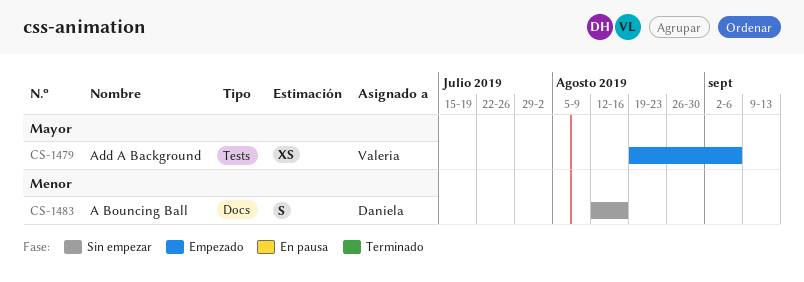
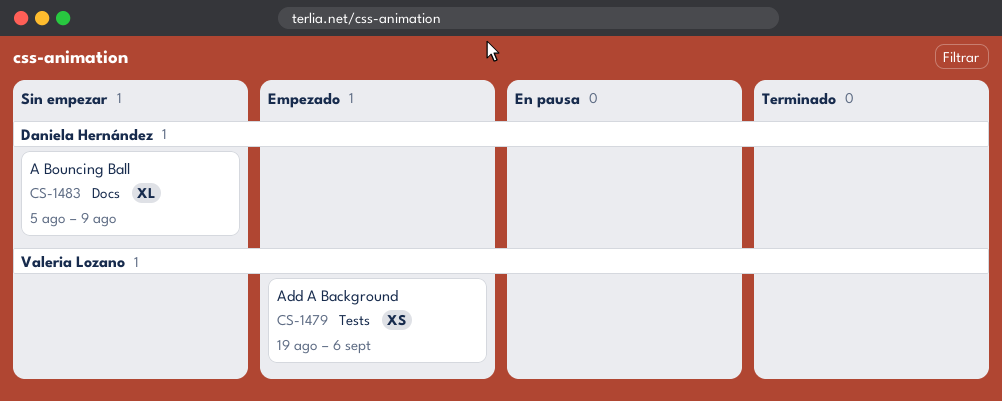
CS-1483, estimate: S -> XL
CS-1483, start: Aug 12 -> Aug 5
CS-1483, due: Aug 16 -> Aug 9

